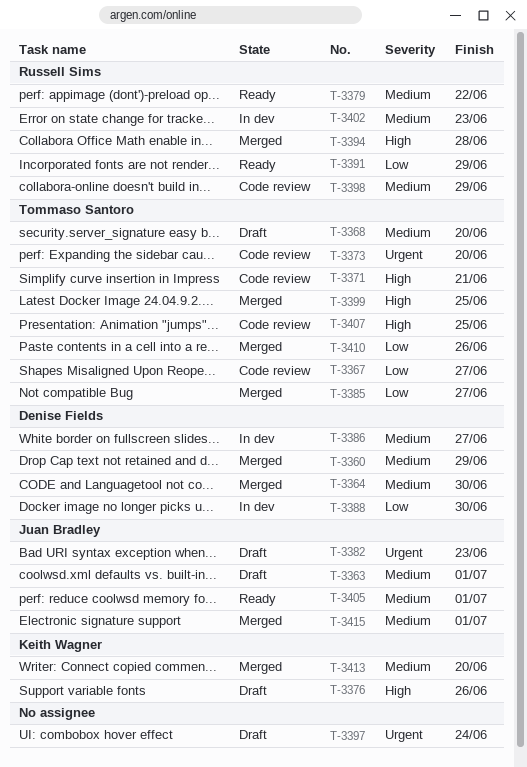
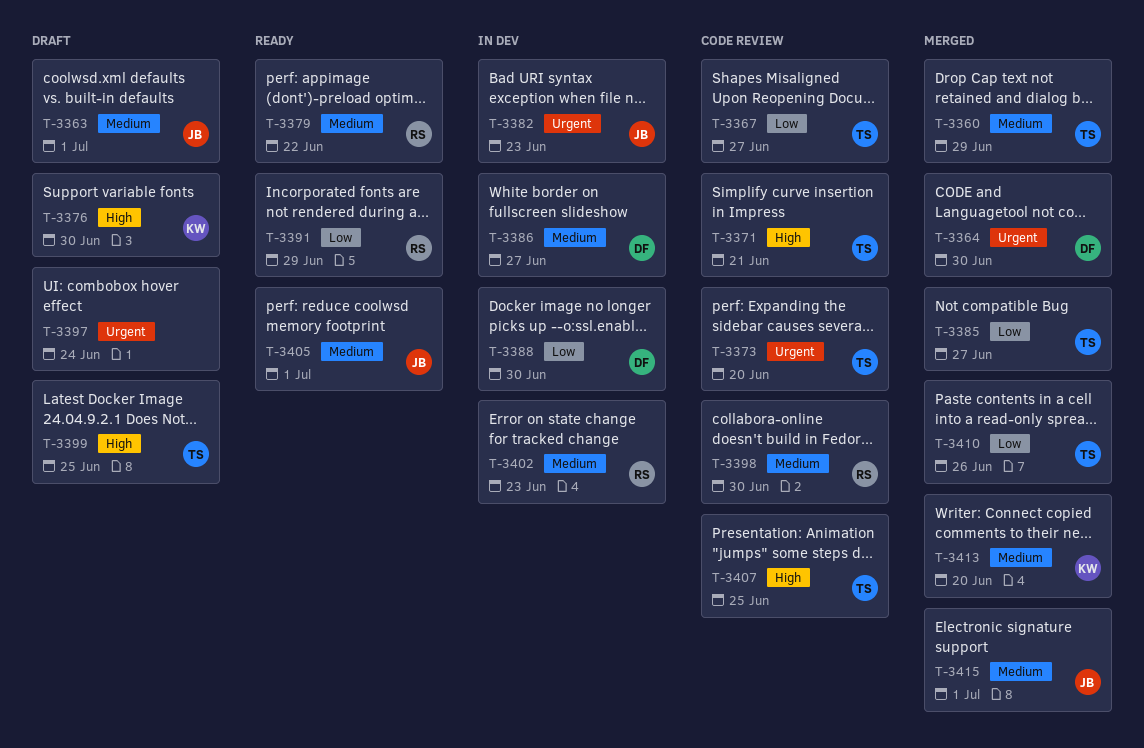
T-3360, owner: Denise Fields -> Tommaso Santoro
T-3364, priority: Medium -> Urgent
T-3368: present -> none
T-3376, due: Jun 26 -> Jun 30
T-3382, status: Draft -> In dev
T-3394: present -> none
T-3398, due: Jun 29 -> Jun 30
T-3399, status: Merged -> Draft

